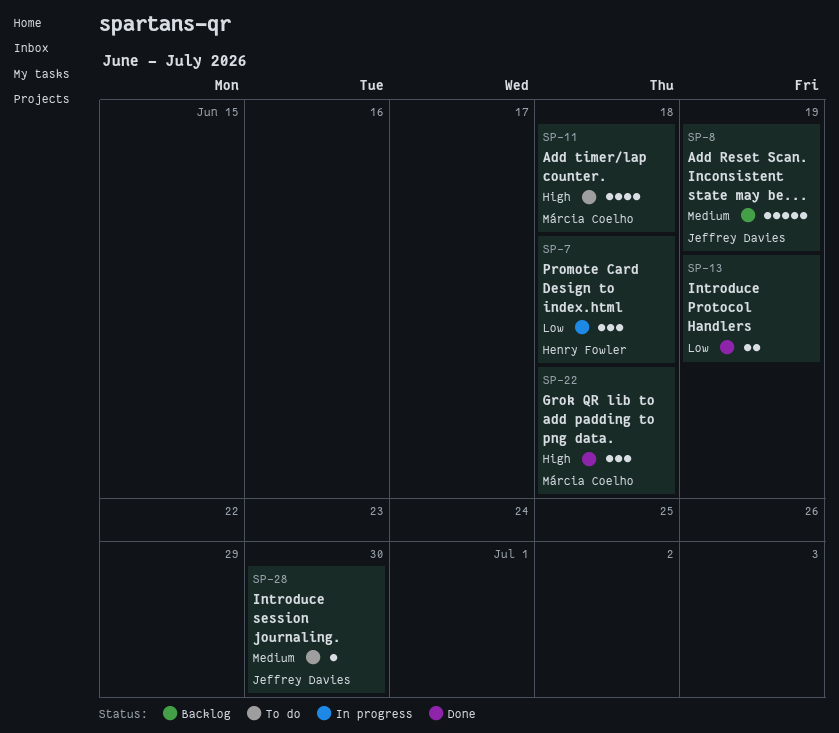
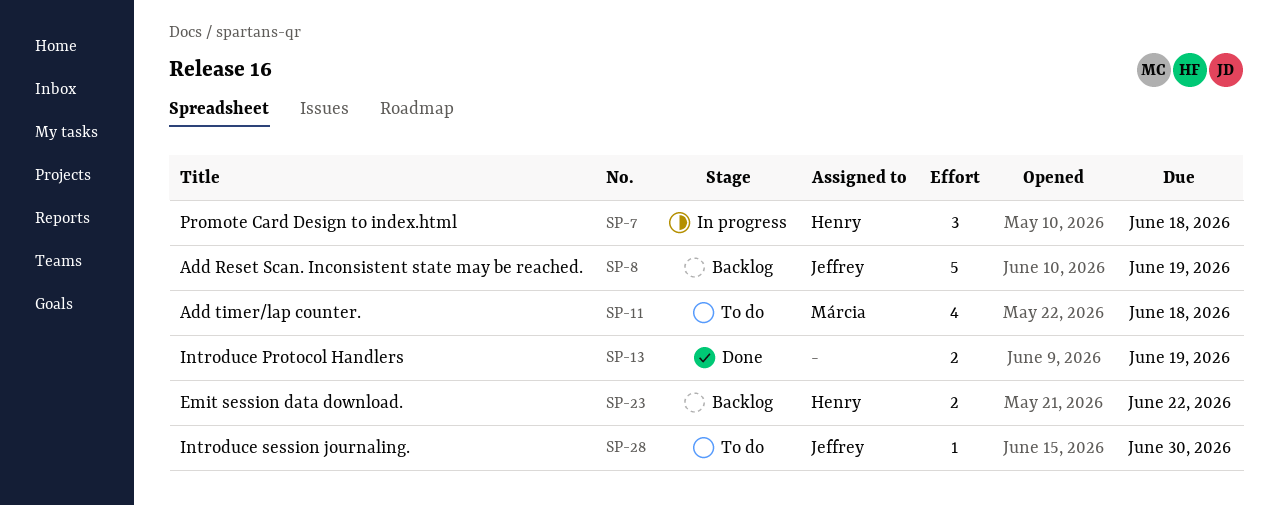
SP-22: present -> none
SP-23: none -> present

